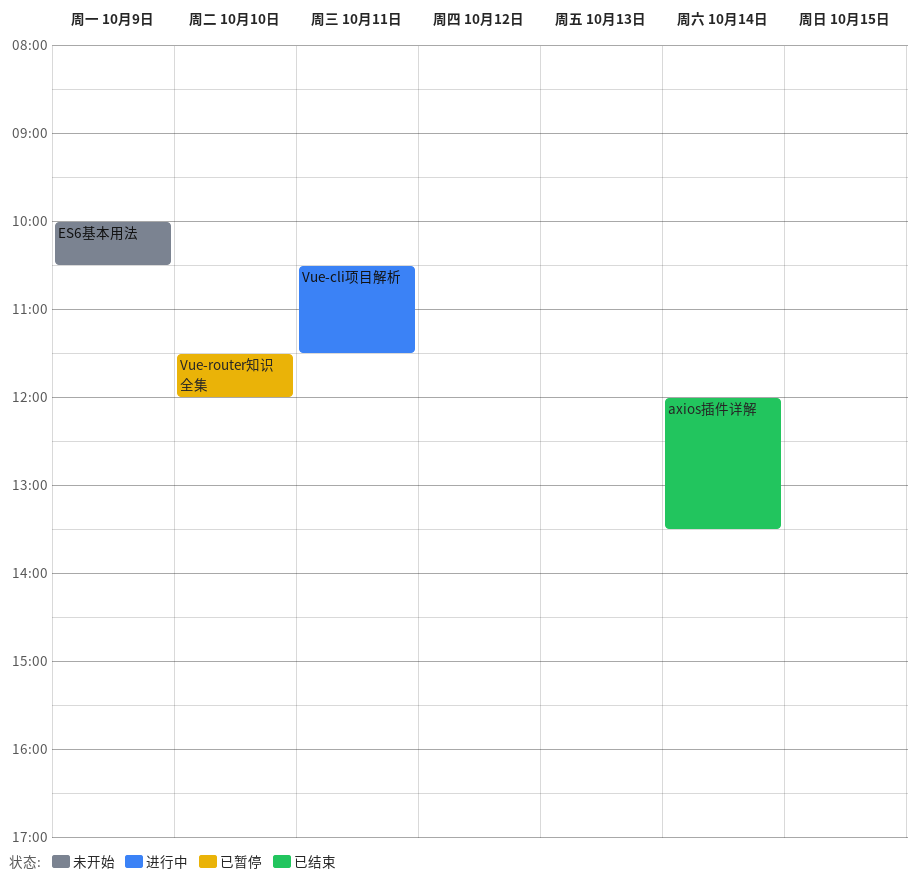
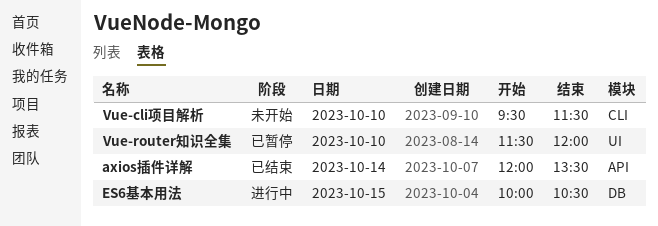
ES6基本用法, status: 未开始 -> 进行中
ES6基本用法, day: Oct 9 -> Oct 15
Vue-cli项目解析, status: 进行中 -> 未开始
Vue-cli项目解析, day: Oct 11 -> Oct 10
Vue-cli项目解析, begins: 10:30 -> 09:30

